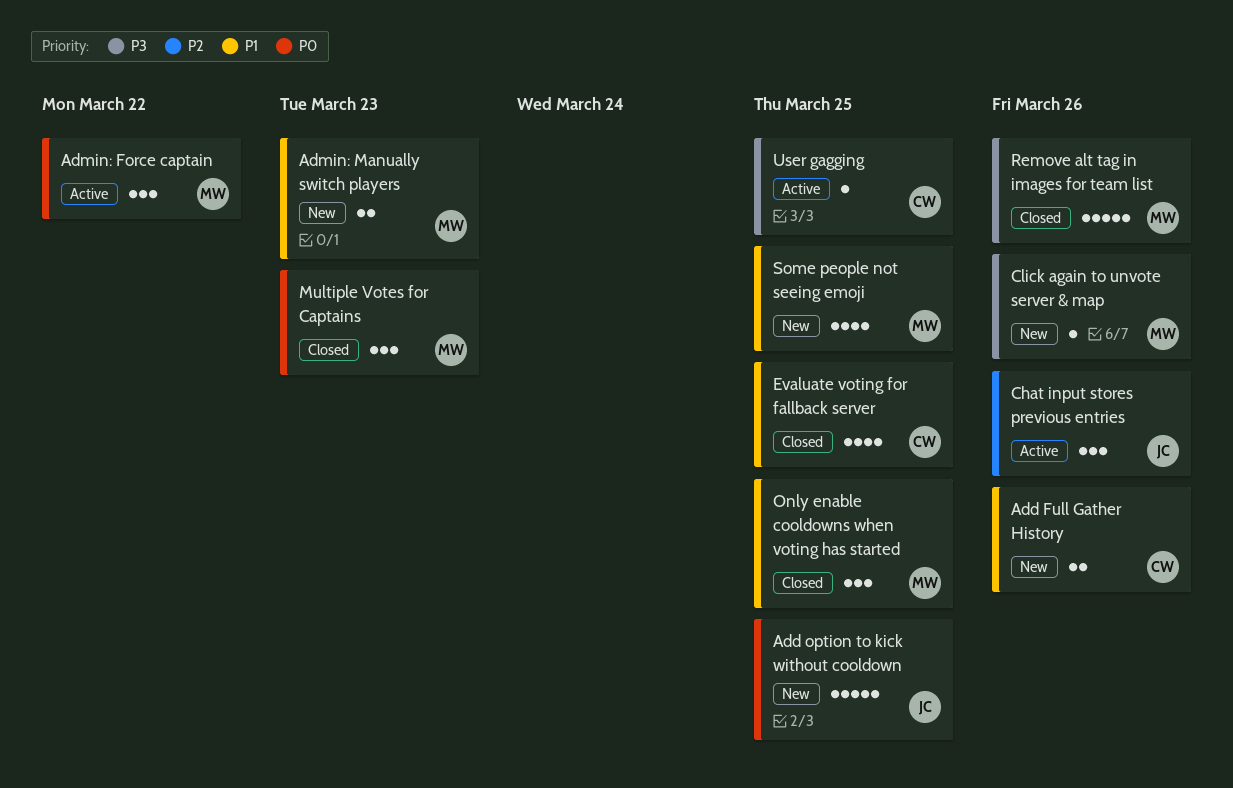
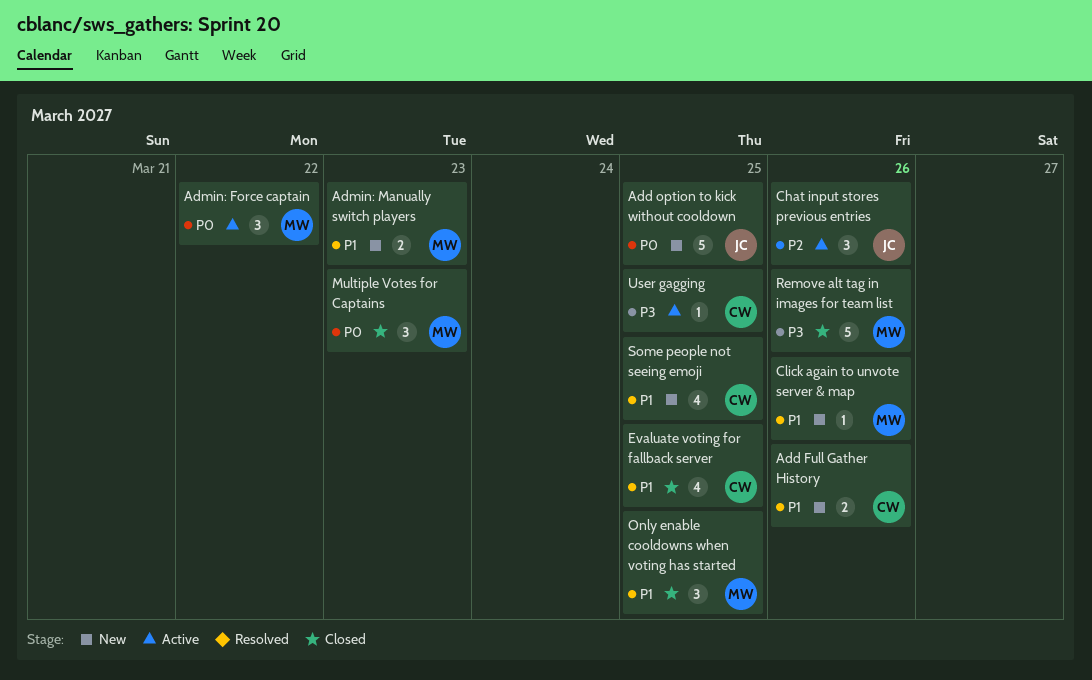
Click again to unvote server & map, priority: P3 -> P1
Some people not seeing emoji, owner: MW -> CW

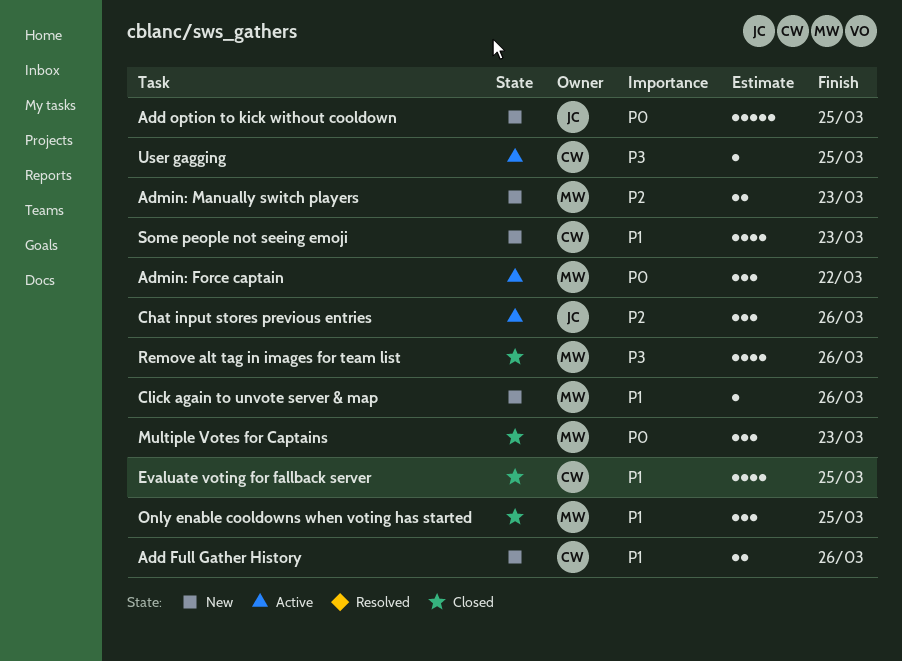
Admin: Manually switch players, priority: P1 -> P2
Remove alt tag in images for team list, estimate: 5 -> 4
Some people not seeing emoji, due: Mar 25 -> Mar 23

